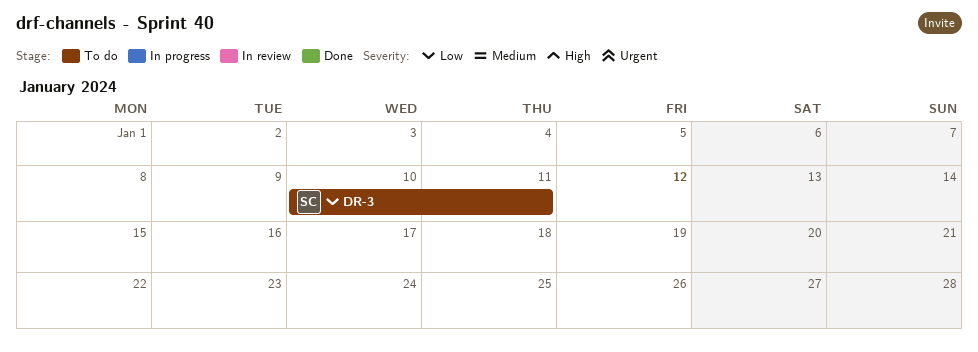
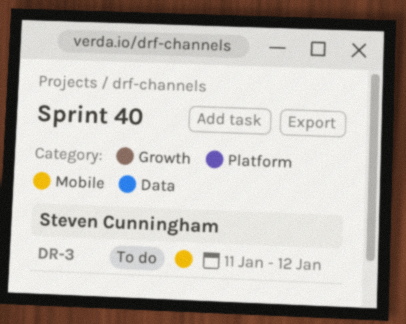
DR-3, start: Jan 10 -> Jan 11
DR-3, due: Jan 11 -> Jan 12

